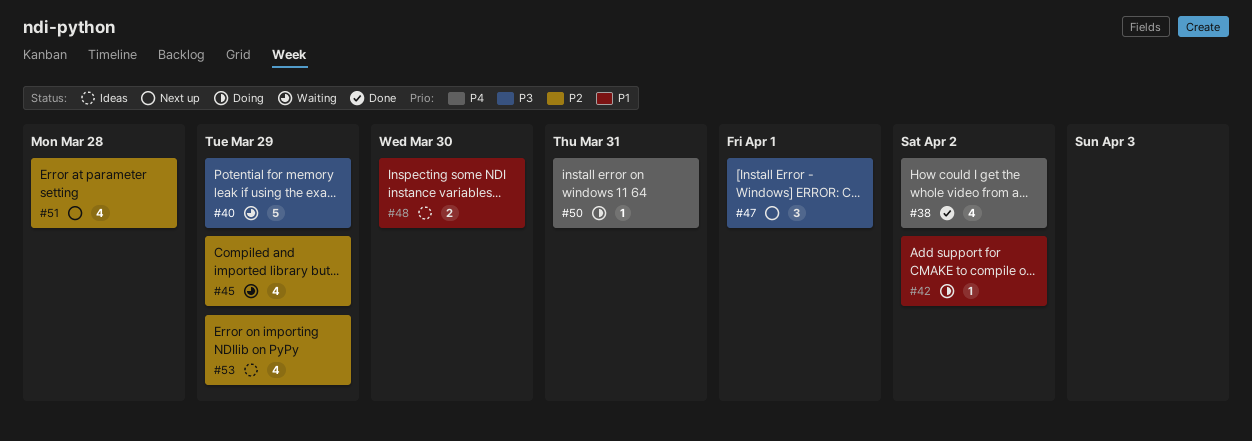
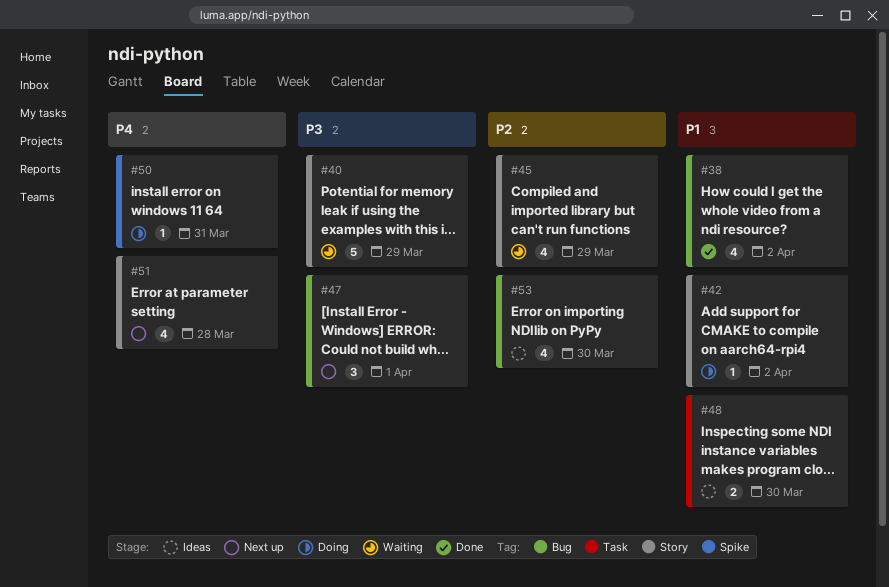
#38, priority: P4 -> P1
#51, priority: P2 -> P4
#53, due: Mar 29 -> Mar 30

